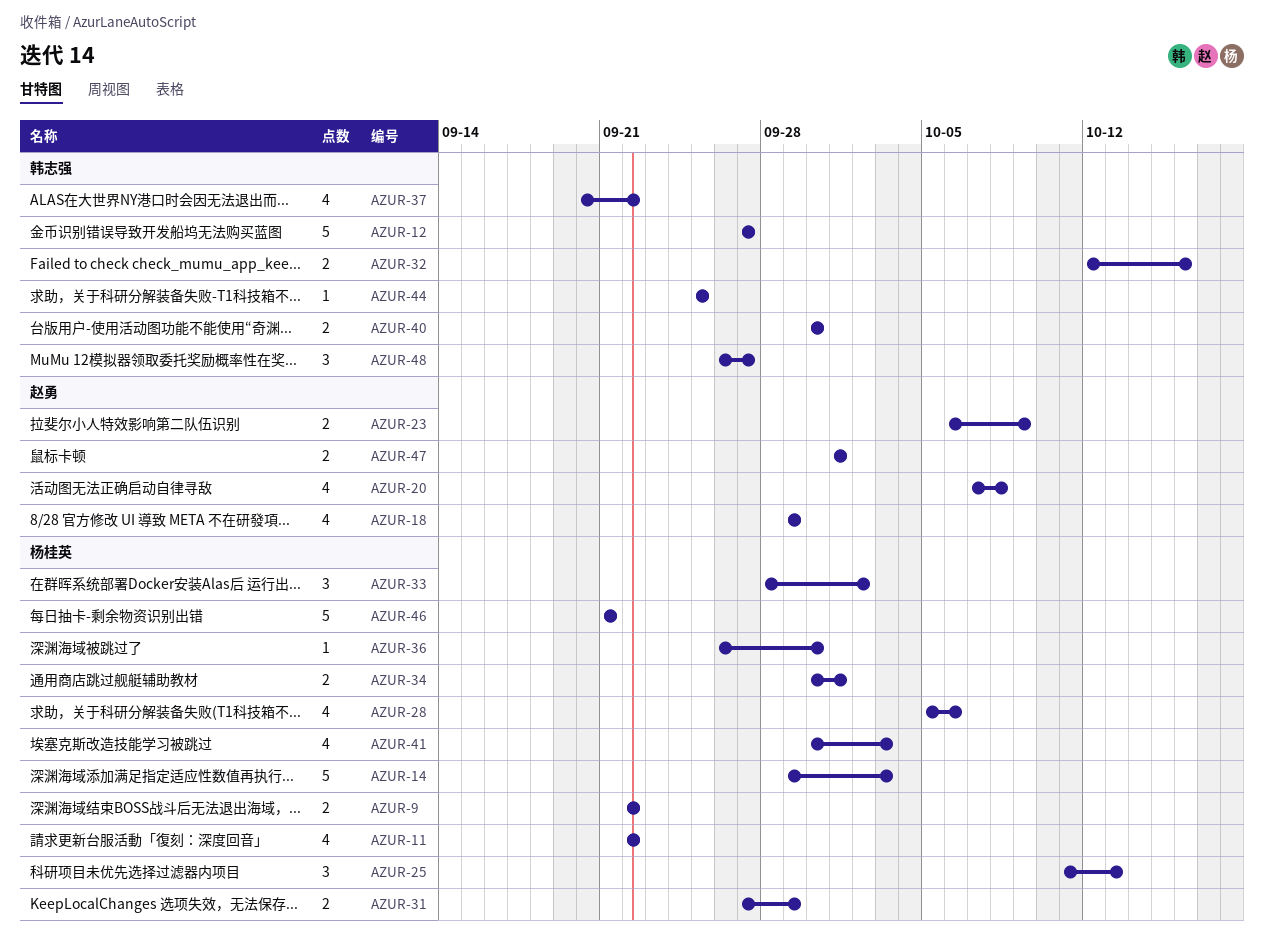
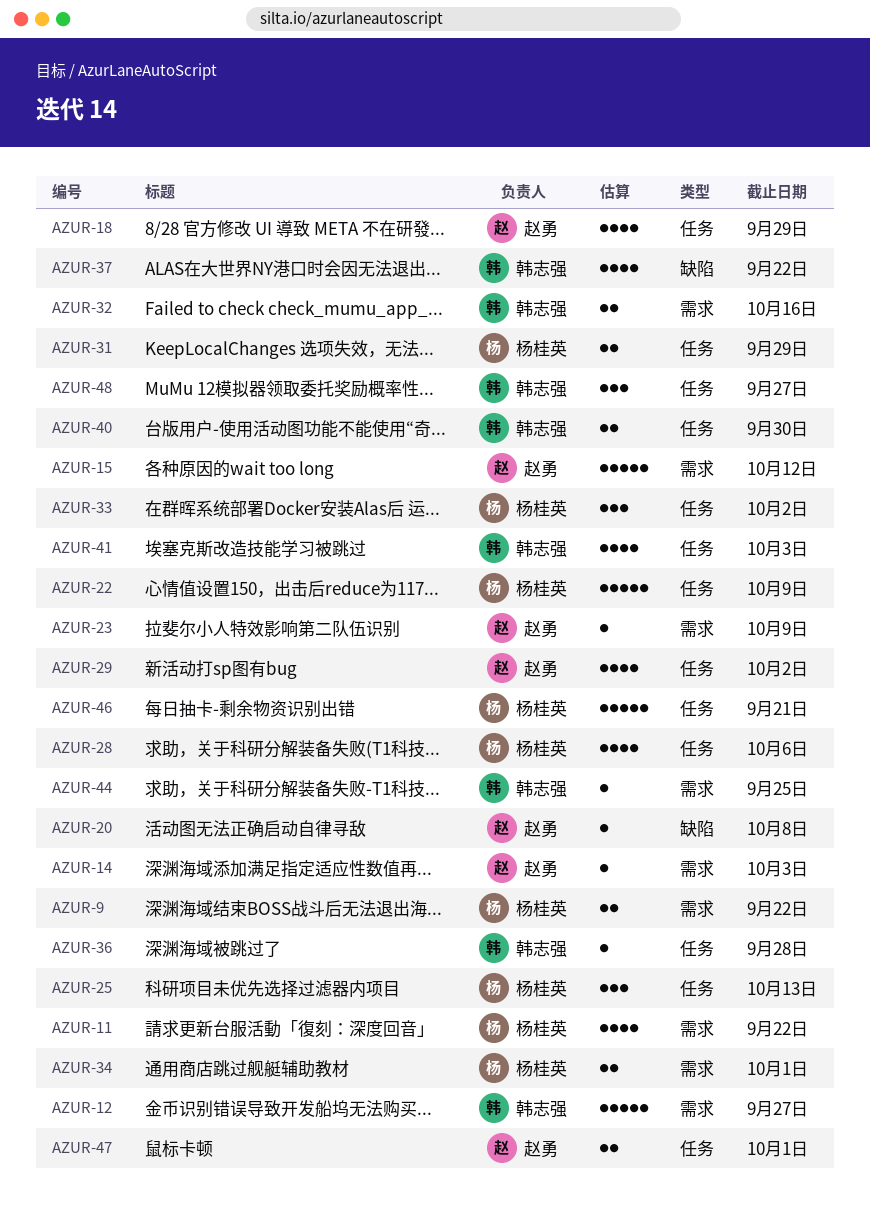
AZUR-14, owner: 杨桂英 -> 赵勇
AZUR-14, estimate: 5 -> 1
AZUR-15: none -> present
AZUR-20, estimate: 4 -> 1
AZUR-22: none -> present
AZUR-23, estimate: 2 -> 1
AZUR-29: none -> present
AZUR-36, owner: 杨桂英 -> 韩志强
AZUR-36, due: Sep 30 -> Sep 28
AZUR-41, owner: 杨桂英 -> 韩志强

